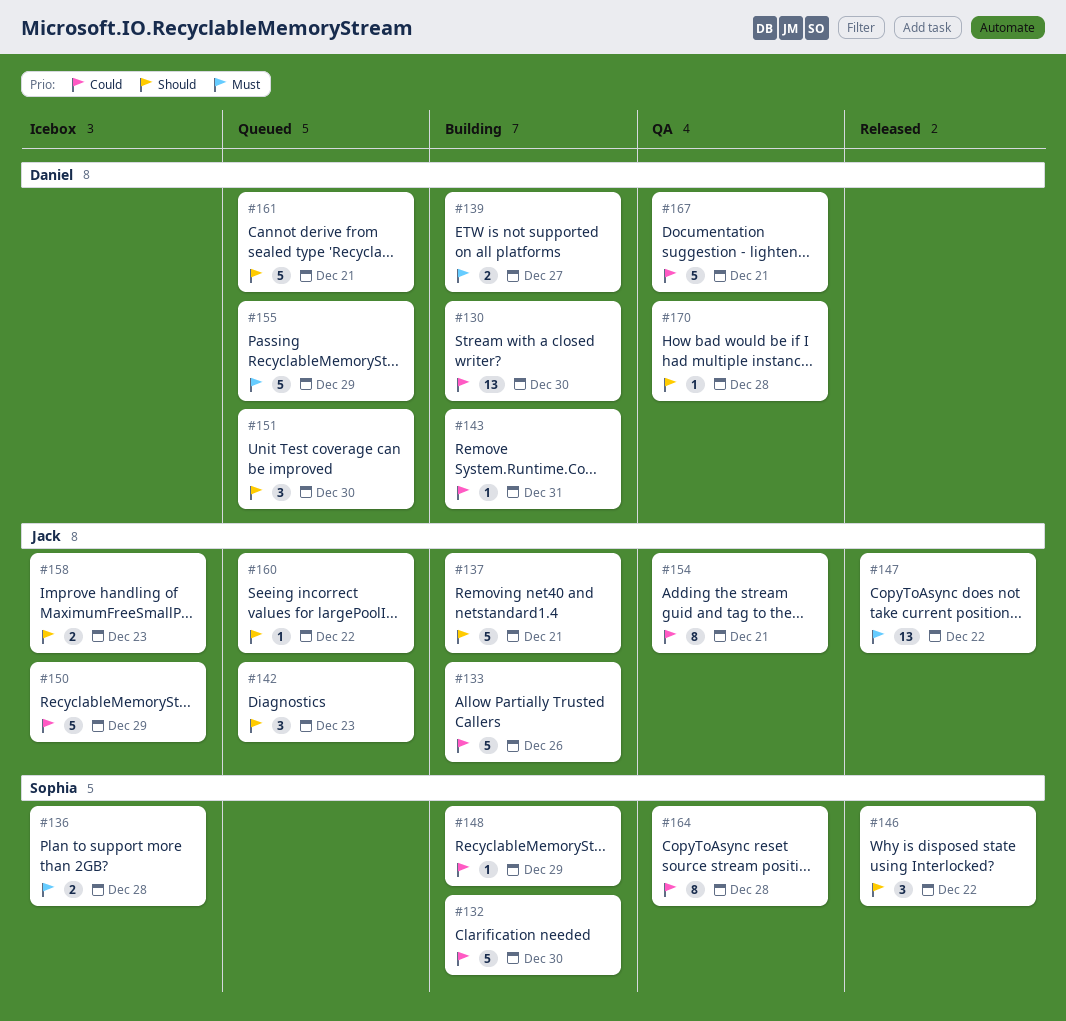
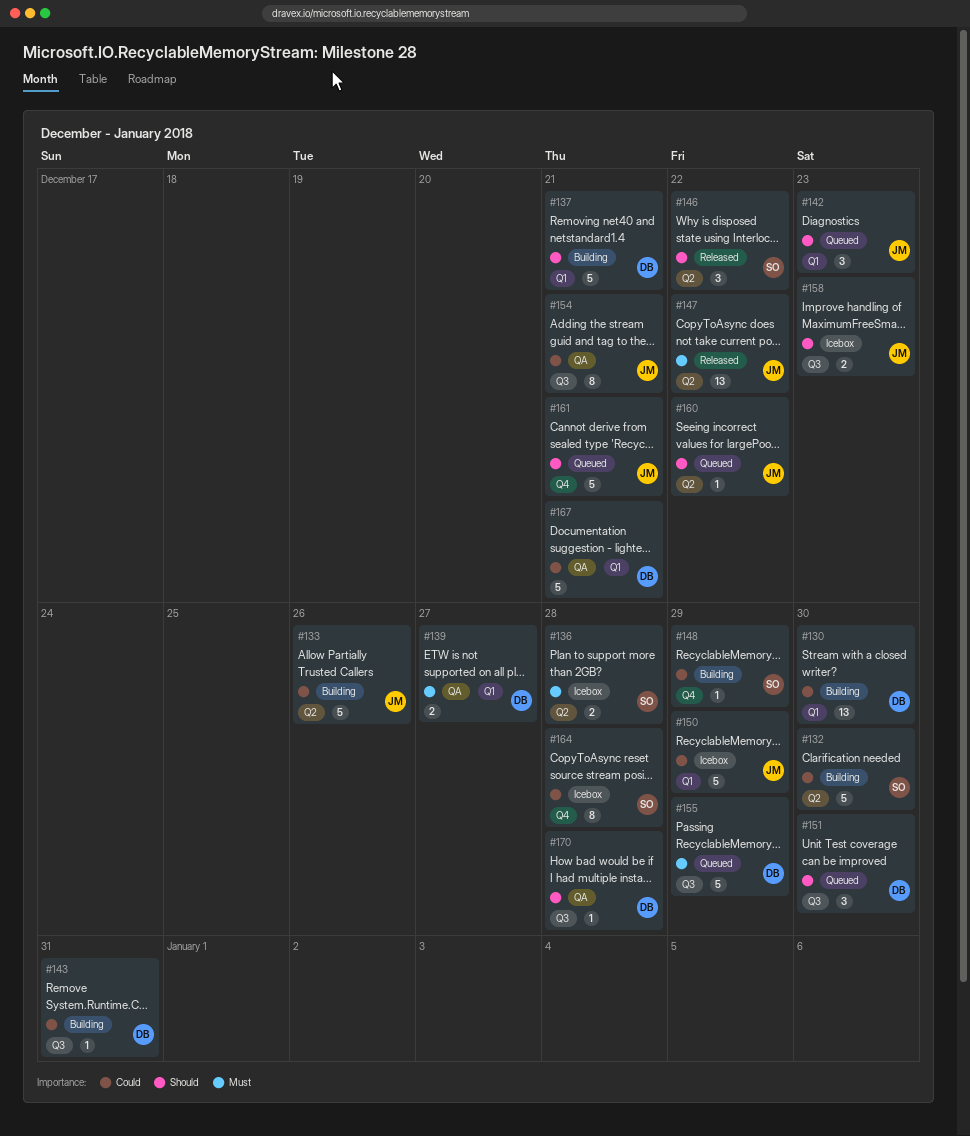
#137, owner: Jack -> Daniel
#139, status: Building -> QA
#161, owner: Daniel -> Jack
#164, status: QA -> Icebox

